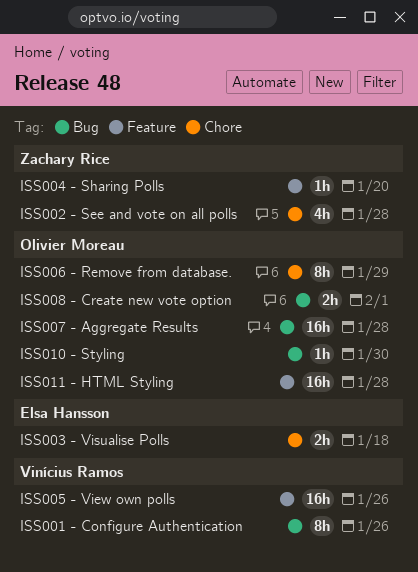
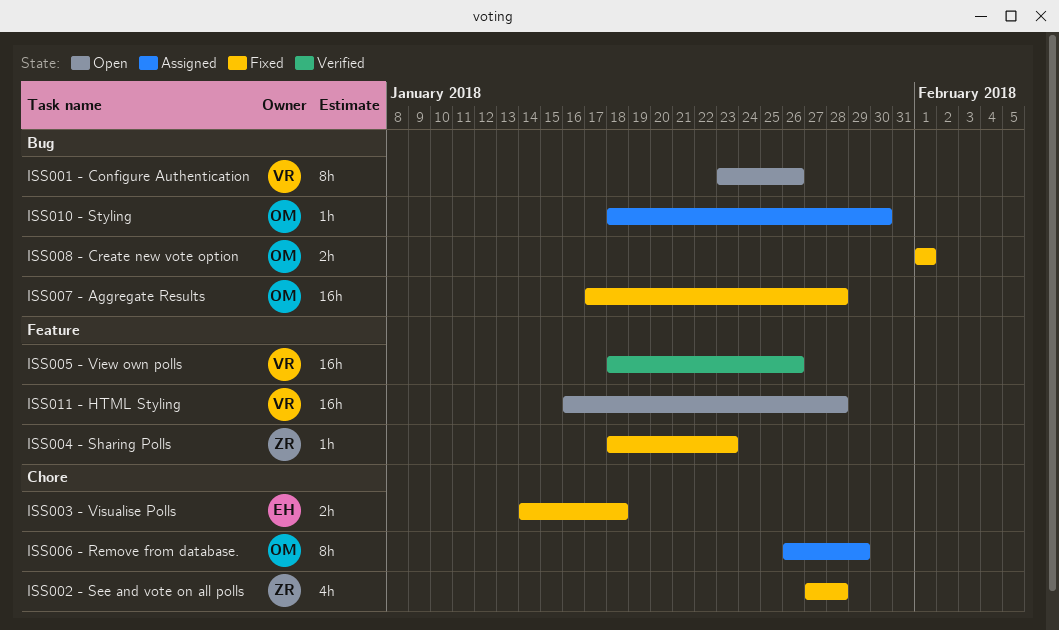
ISS004 - Sharing Polls, due: Jan 20 -> Jan 23
ISS011 - HTML Styling, owner: Olivier Moreau -> Vinícius Ramos

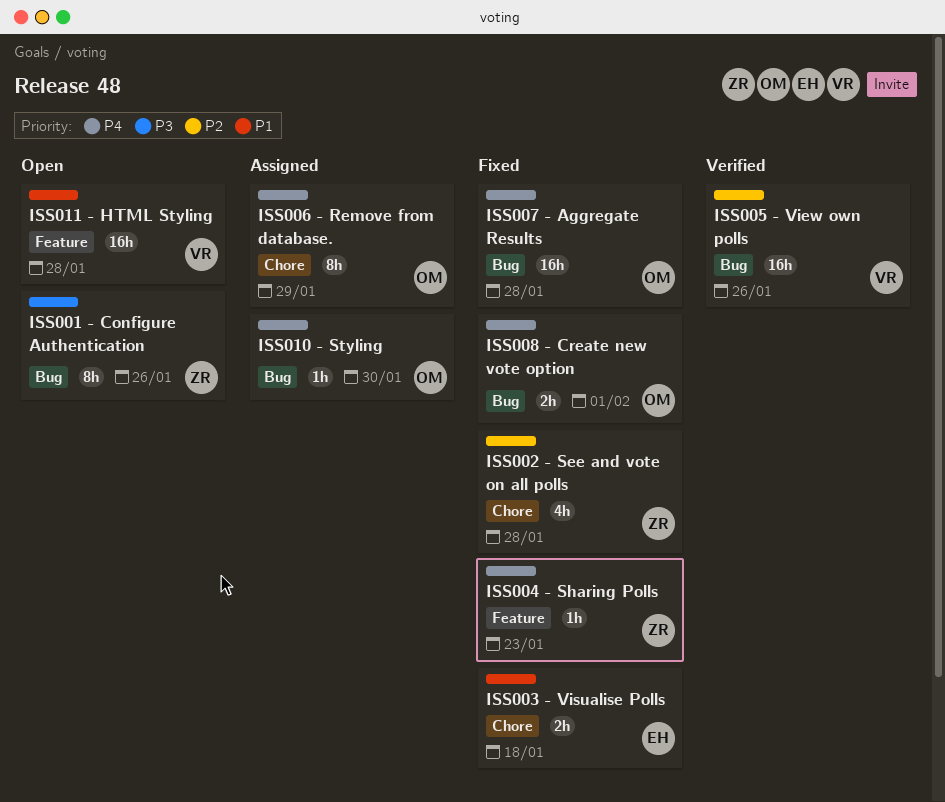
ISS001 - Configure Authentication, owner: VR -> ZR
ISS005 - View own polls, label: Feature -> Bug

